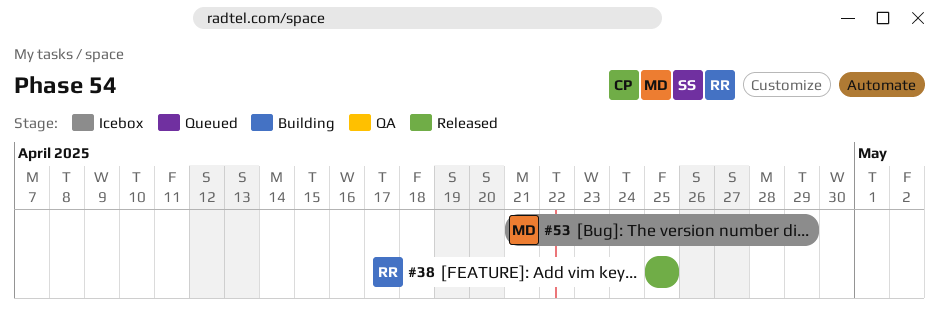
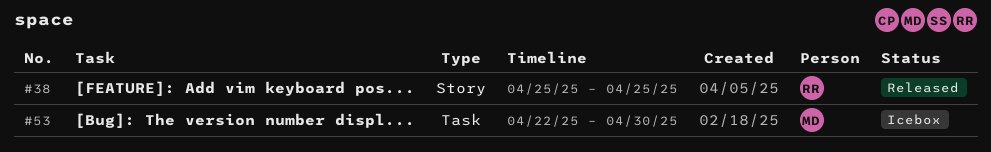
#53, start: Apr 21 -> Apr 22
#53, due: Apr 29 -> Apr 30

